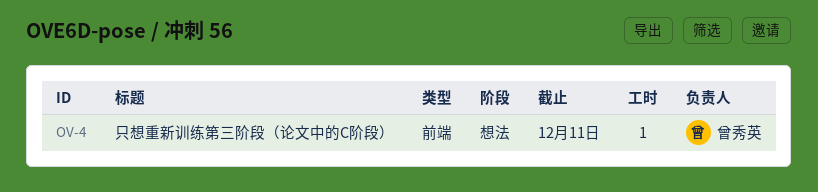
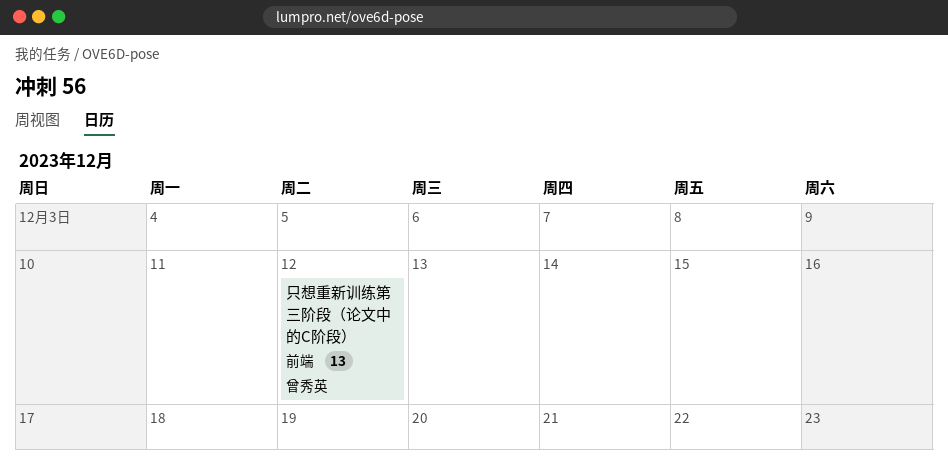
只想重新训练第三阶段（论文中的C阶段）, estimate: 1 -> 13
只想重新训练第三阶段（论文中的C阶段）, due: Dec 11 -> Dec 12

